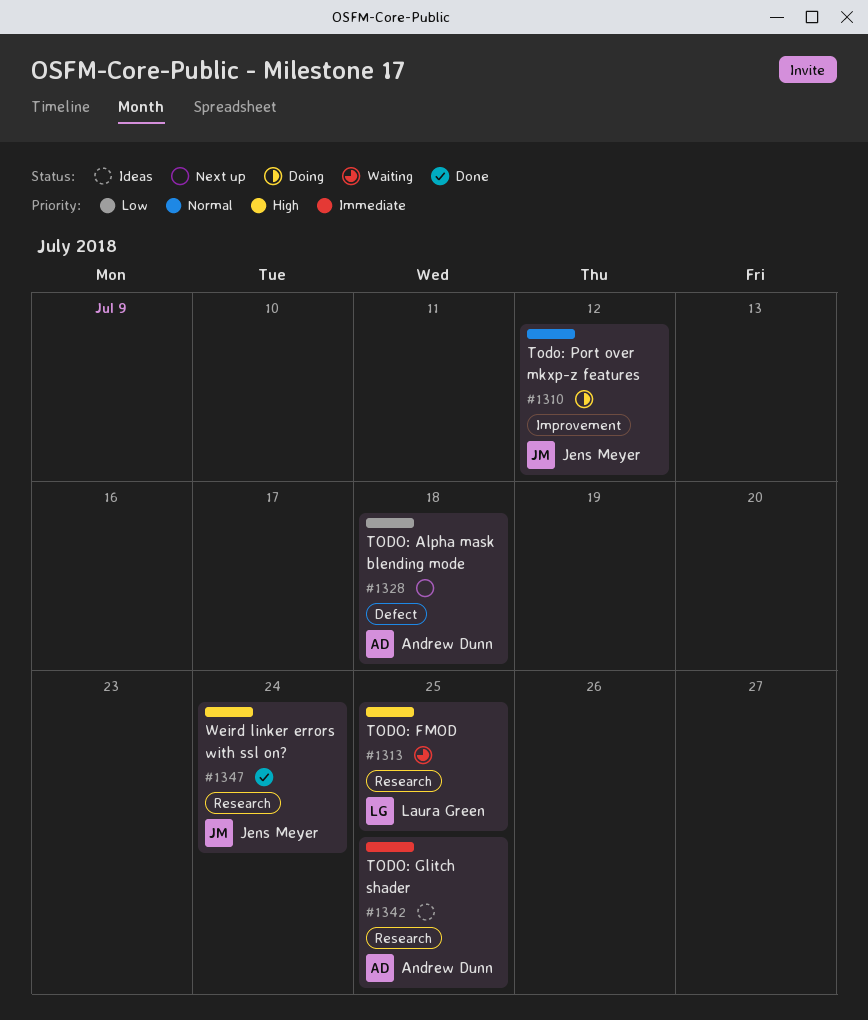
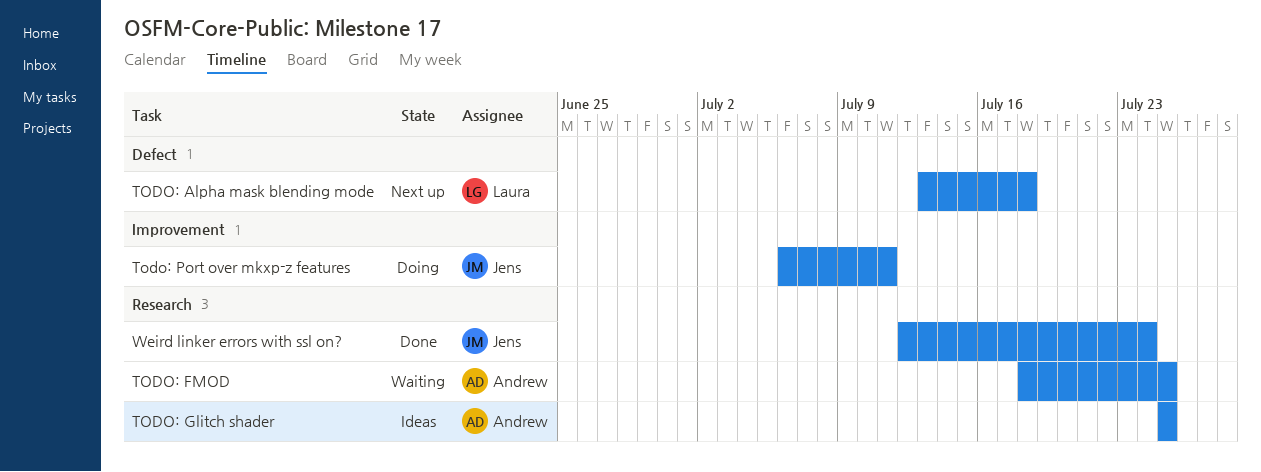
TODO: Alpha mask blending mode, owner: Andrew Dunn -> Laura Green
TODO: FMOD, owner: Laura Green -> Andrew Dunn
Todo: Port over mkxp-z features, due: Jul 12 -> Jul 11

